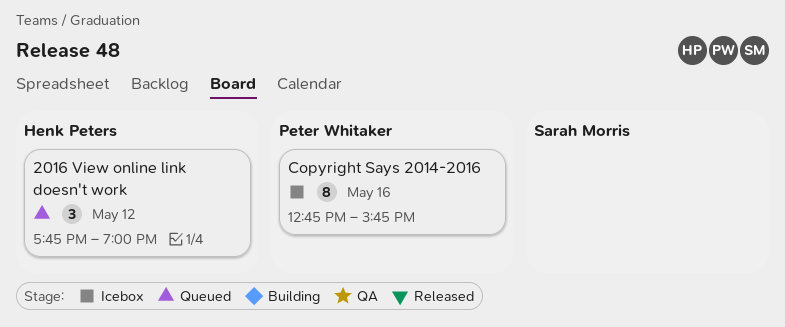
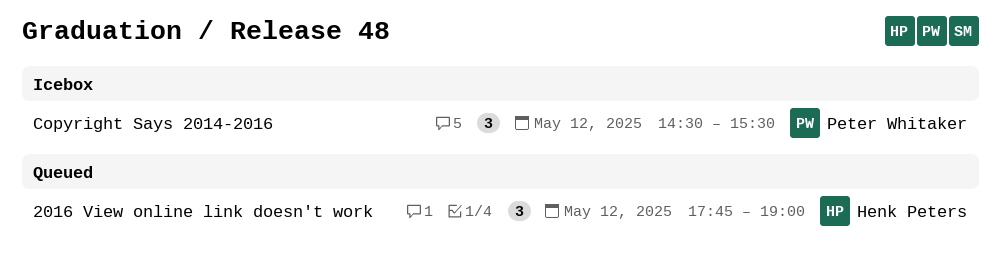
Copyright Says 2014-2016, estimate: 8 -> 3
Copyright Says 2014-2016, day: May 16 -> May 12
Copyright Says 2014-2016, begins: 12:45 -> 14:30
Copyright Says 2014-2016, ends: 15:45 -> 15:30

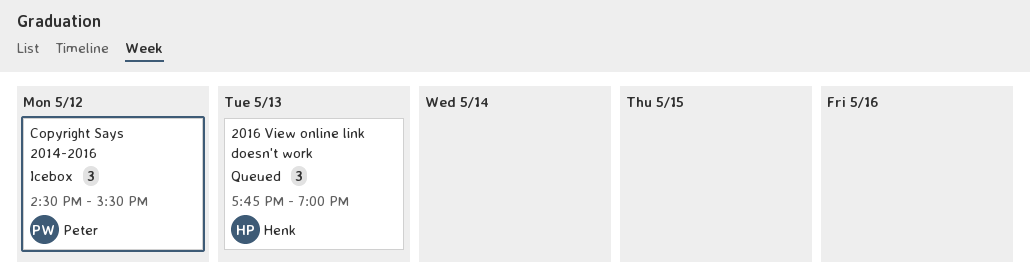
2016 View online link doesn't work, day: May 12 -> May 13

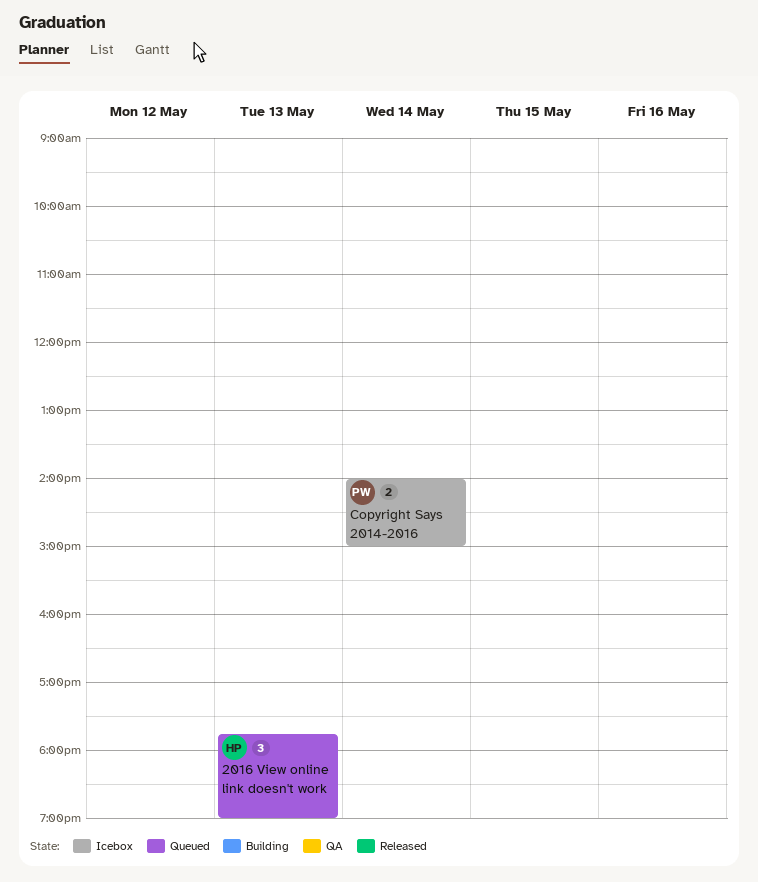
Copyright Says 2014-2016, estimate: 3 -> 2
Copyright Says 2014-2016, day: May 12 -> May 14
Copyright Says 2014-2016, begins: 14:30 -> 14:00
Copyright Says 2014-2016, ends: 15:30 -> 15:00

